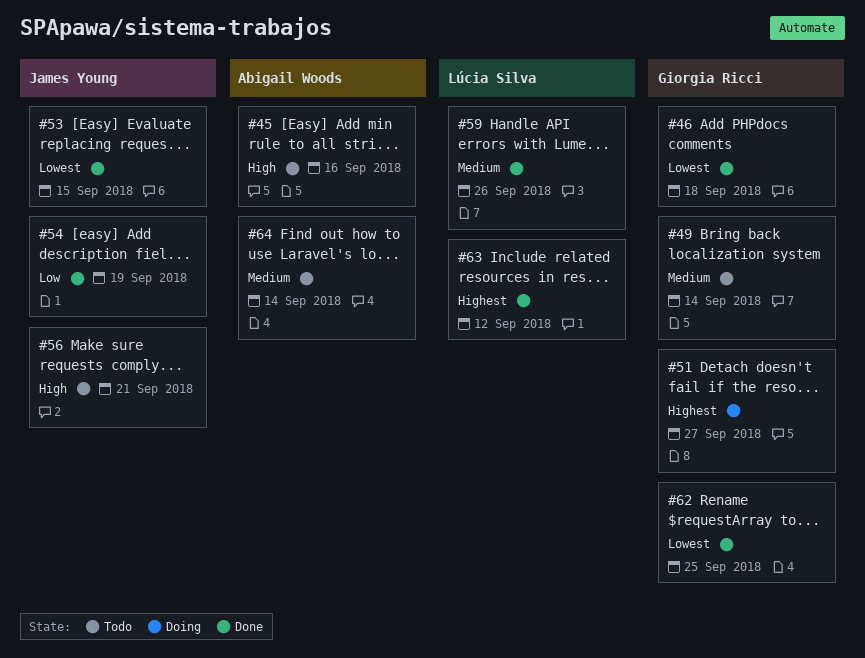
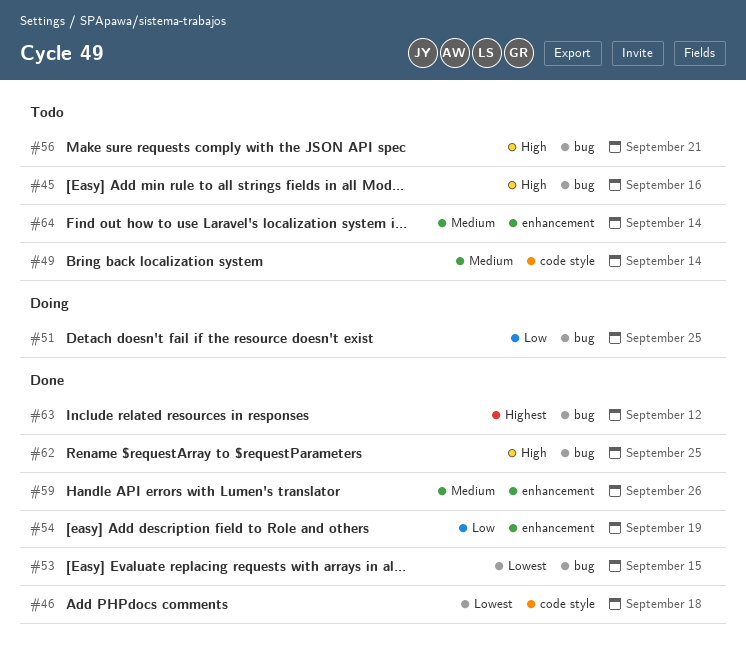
#51, priority: Highest -> Low
#51, due: Sep 27 -> Sep 25
#62, priority: Lowest -> High

